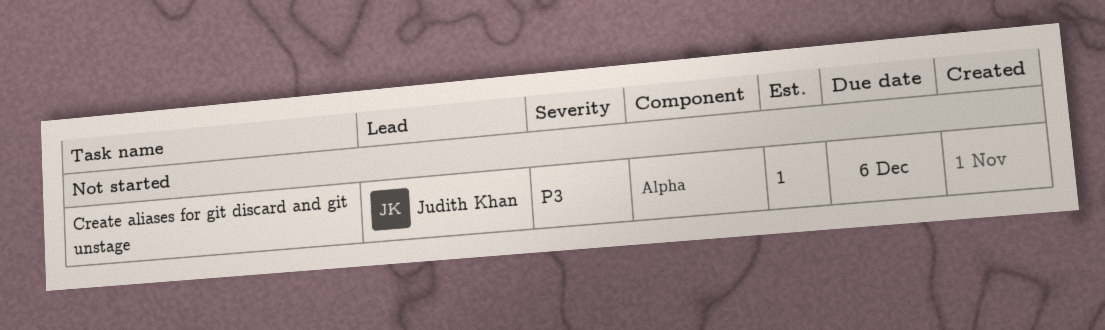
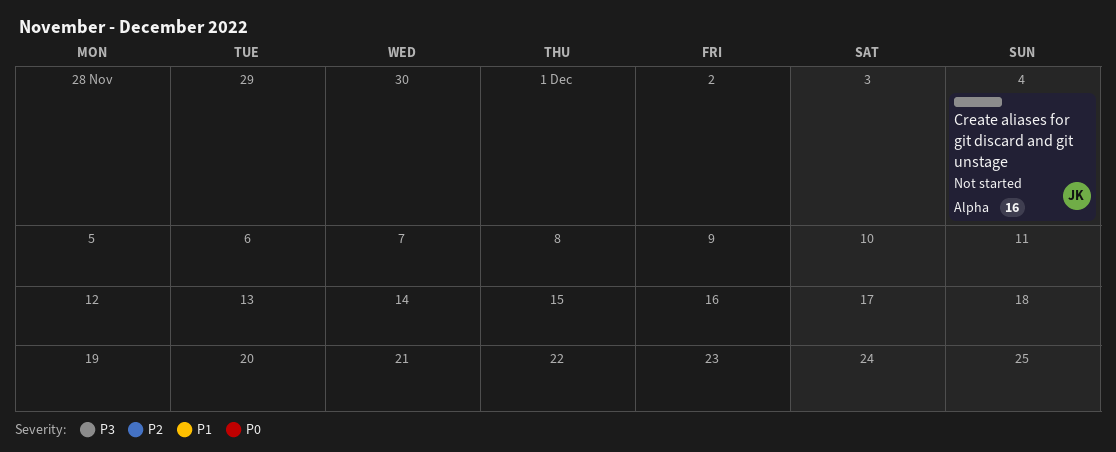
Create aliases for git discard and git unstage, estimate: 1 -> 16
Create aliases for git discard and git unstage, due: Dec 6 -> Dec 4

